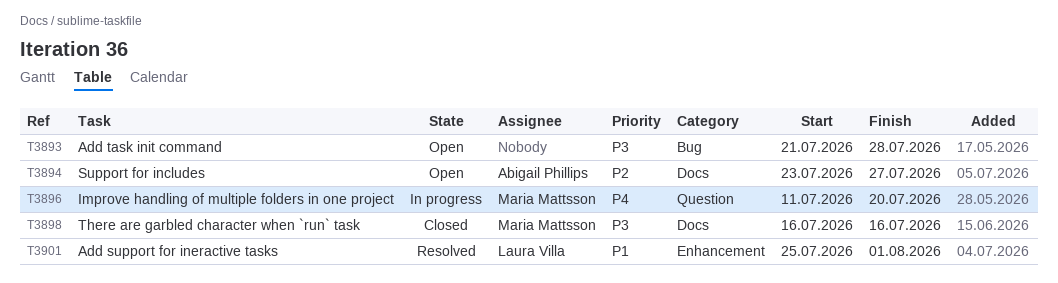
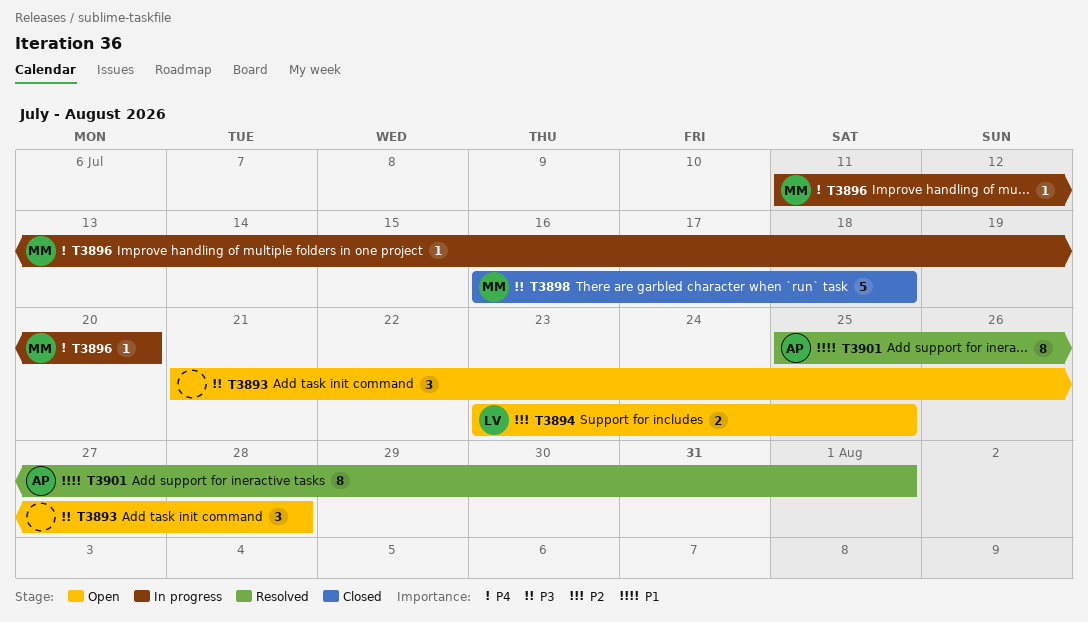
T3894, owner: Abigail Phillips -> Laura Villa
T3894, due: Jul 27 -> Jul 25
T3898, due: Jul 16 -> Jul 18
T3901, owner: Laura Villa -> Abigail Phillips

